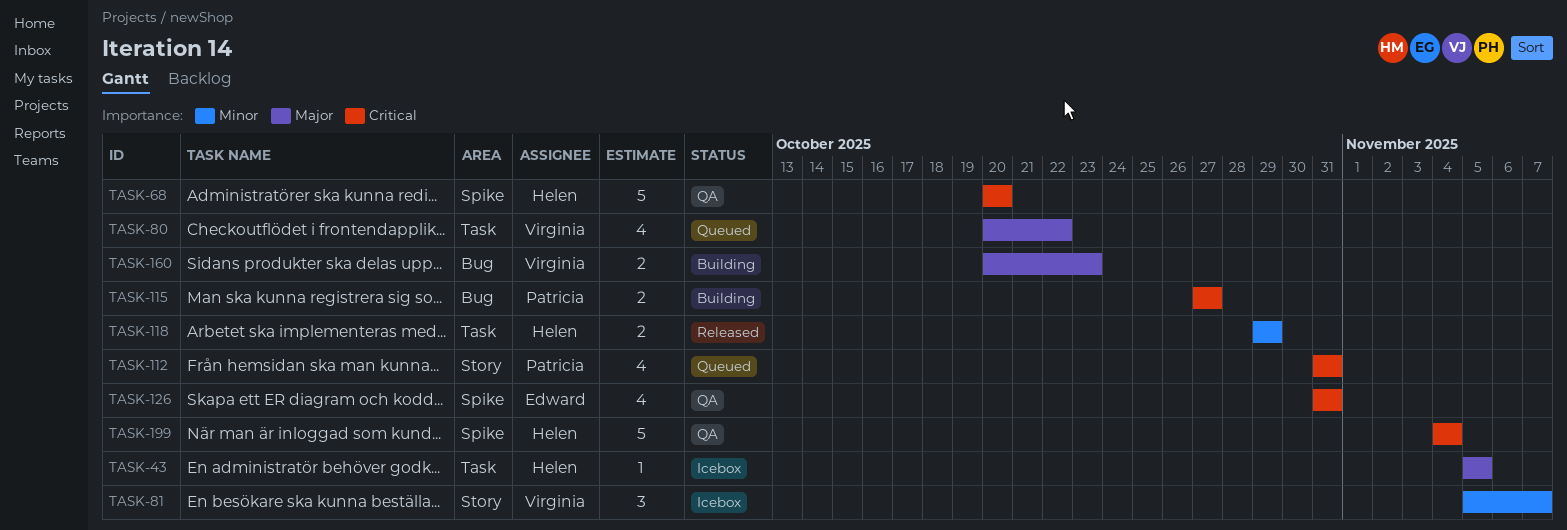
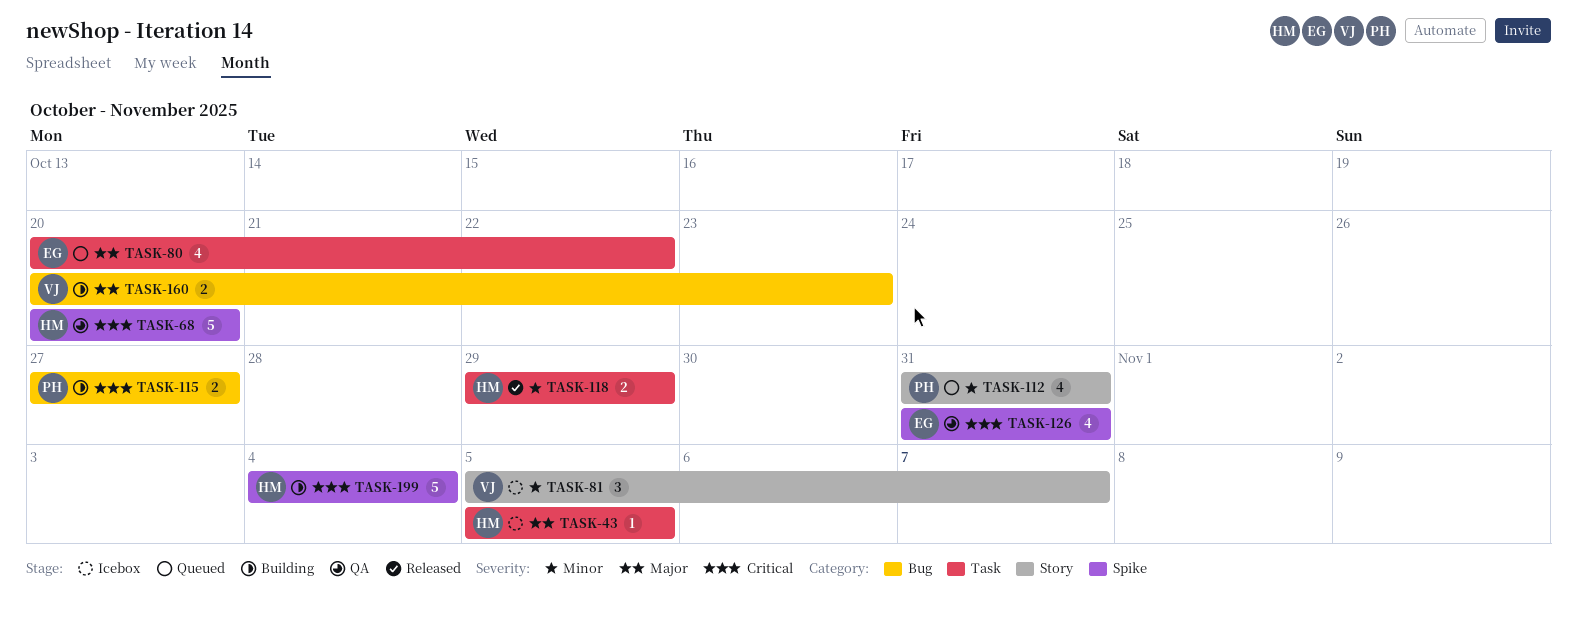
TASK-80, owner: Virginia -> Edward
TASK-112, priority: Critical -> Minor
TASK-199, status: QA -> Building

